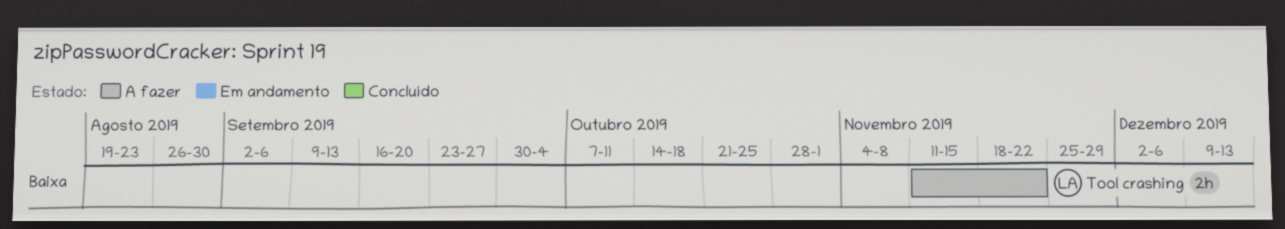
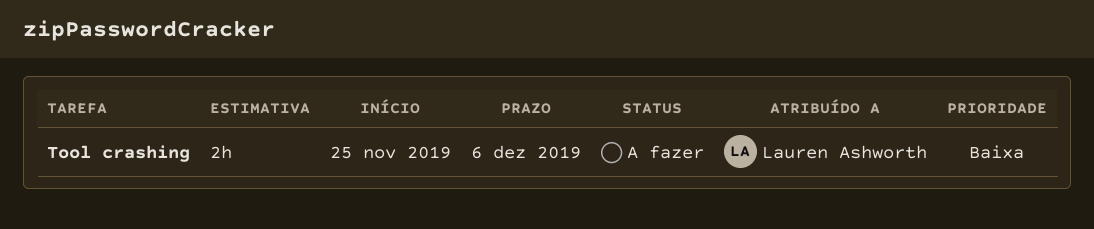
Tool crashing, start: Nov 11 -> Nov 25
Tool crashing, due: Nov 22 -> Dec 6

